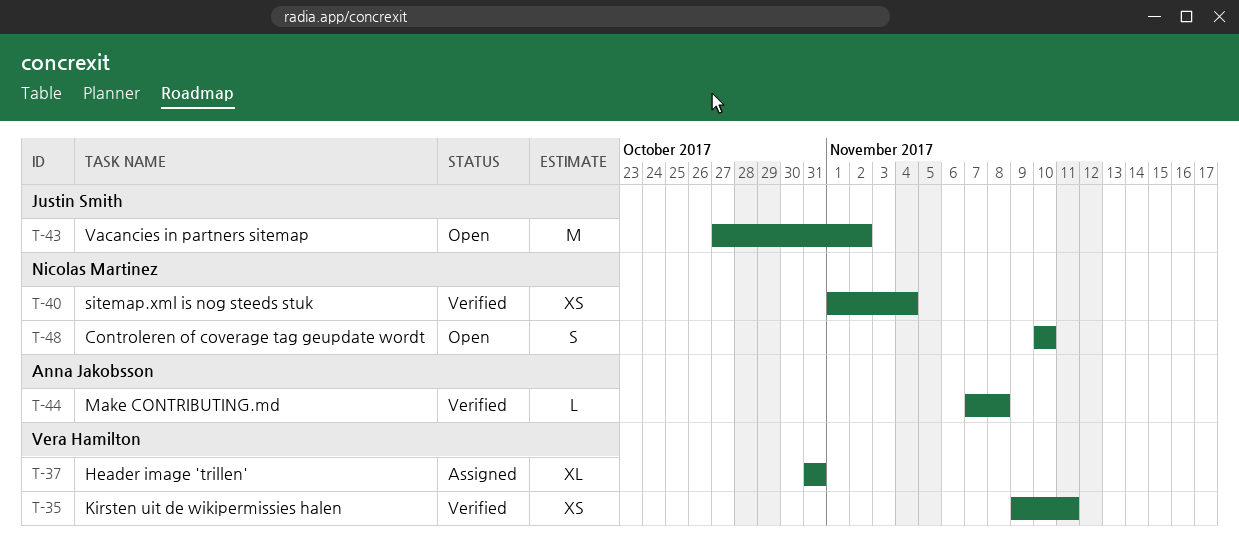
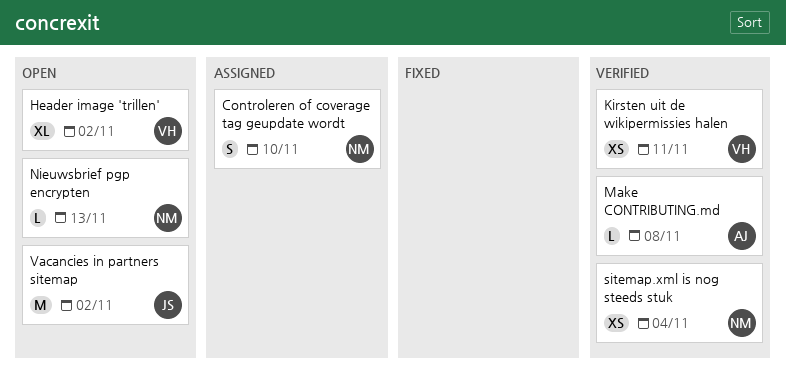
Controleren of coverage tag geupdate wordt, status: Open -> Assigned
Header image 'trillen', status: Assigned -> Open
Header image 'trillen', due: Oct 31 -> Nov 2
Nieuwsbrief pgp encrypten: none -> present

